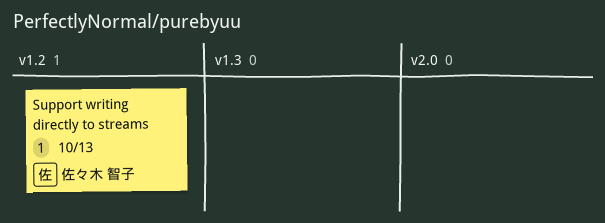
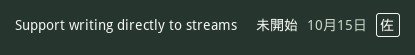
Support writing directly to streams, due: Oct 13 -> Oct 15

